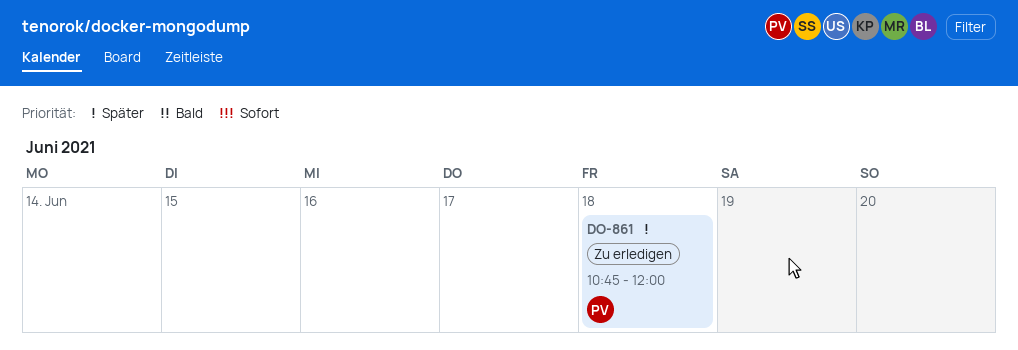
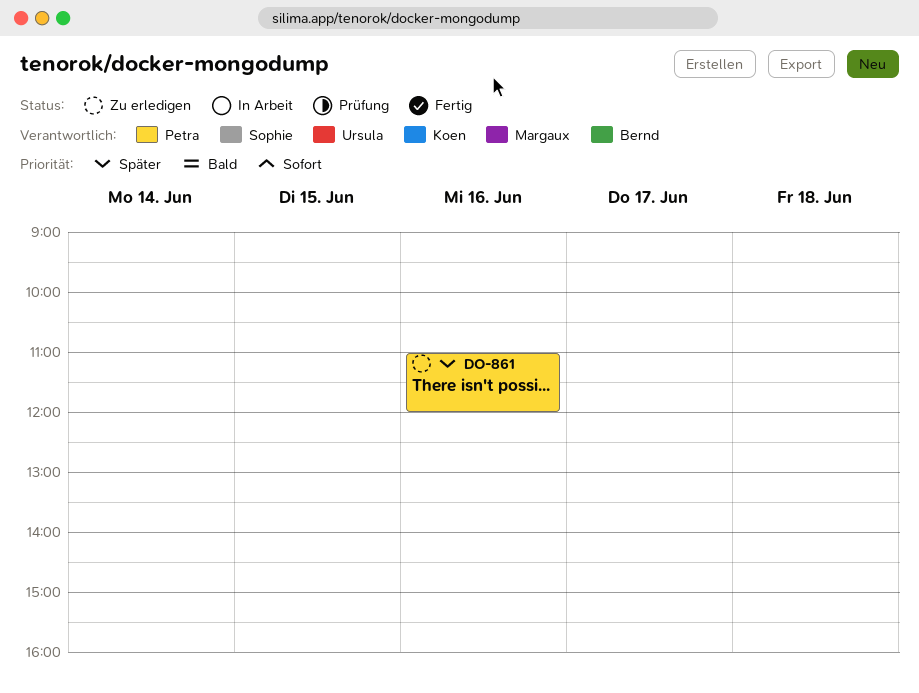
DO-861, day: Jun 18 -> Jun 16
DO-861, begins: 10:45 -> 11:00

